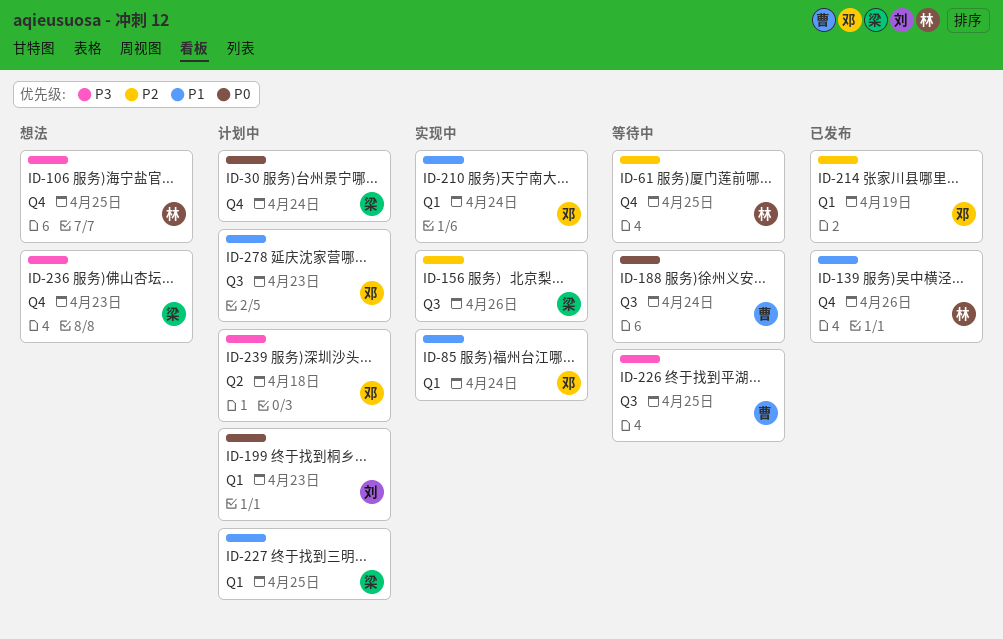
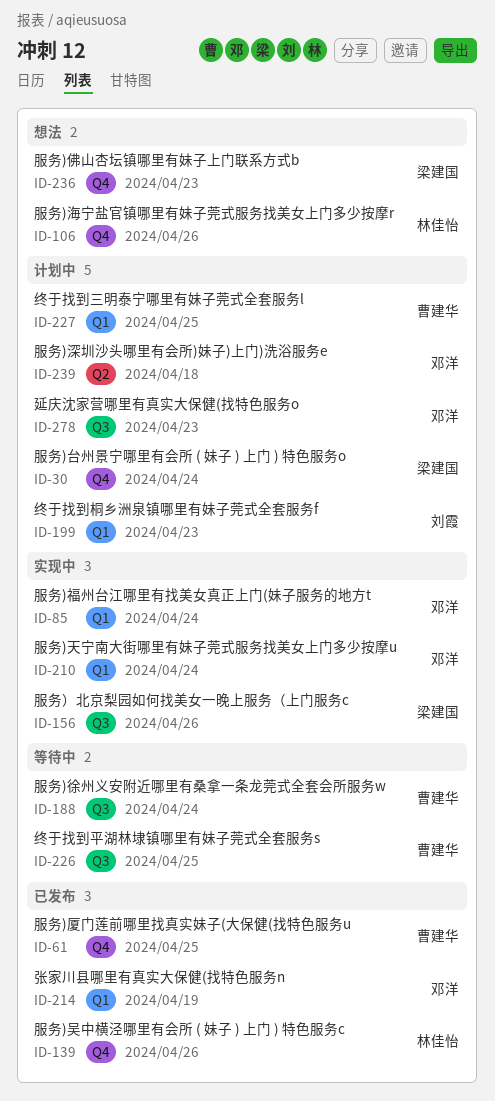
ID-61, status: 等待中 -> 已发布
ID-61, owner: 林佳怡 -> 曹建华
ID-106, due: Apr 25 -> Apr 26
ID-227, owner: 梁建国 -> 曹建华

